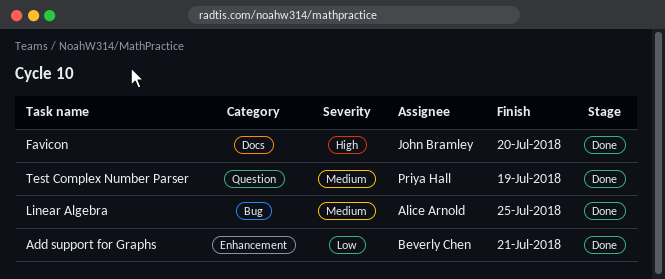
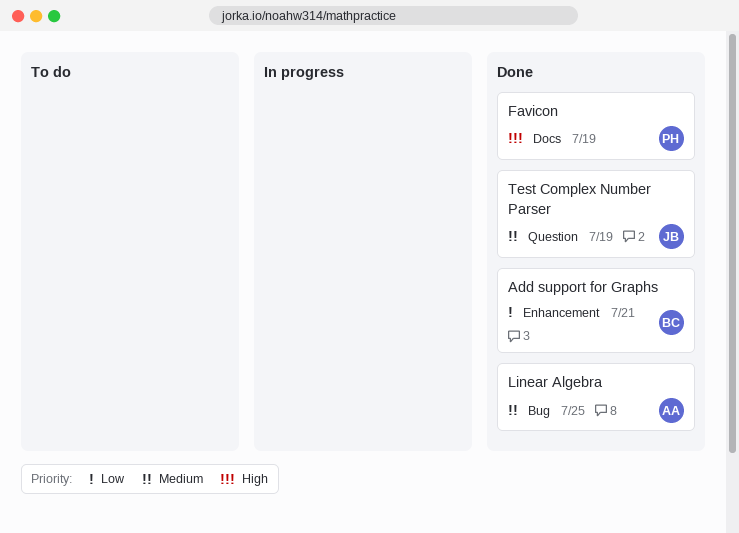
Favicon, owner: John Bramley -> Priya Hall
Favicon, due: Jul 20 -> Jul 19
Test Complex Number Parser, owner: Priya Hall -> John Bramley

